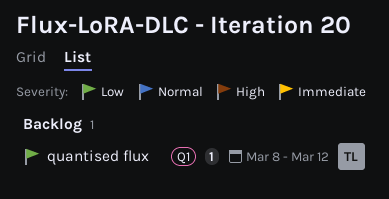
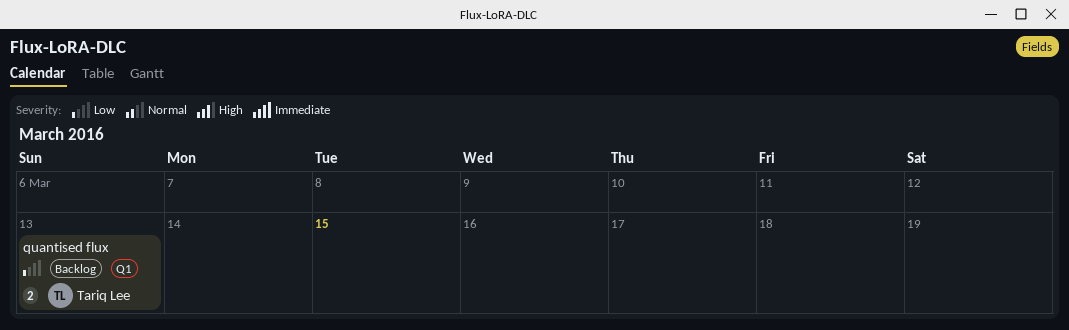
quantised flux, estimate: 1 -> 2
quantised flux, due: Mar 12 -> Mar 13

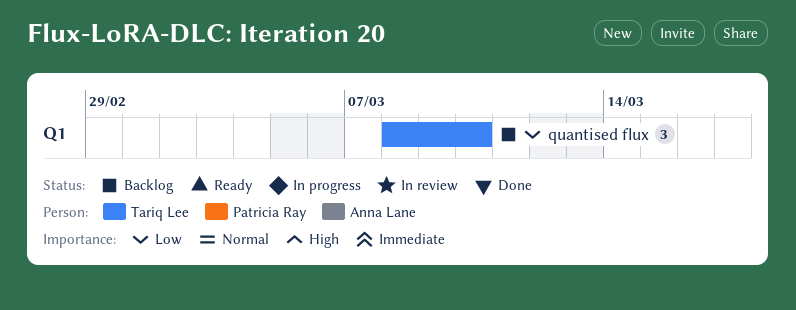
quantised flux, estimate: 2 -> 3
quantised flux, due: Mar 13 -> Mar 10

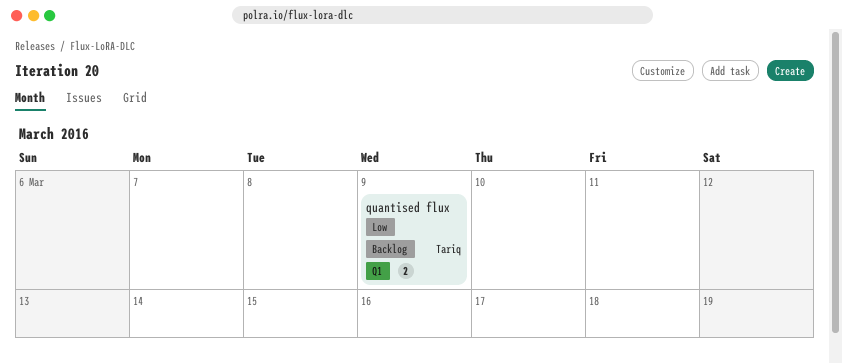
quantised flux, estimate: 3 -> 2
quantised flux, due: Mar 10 -> Mar 9

